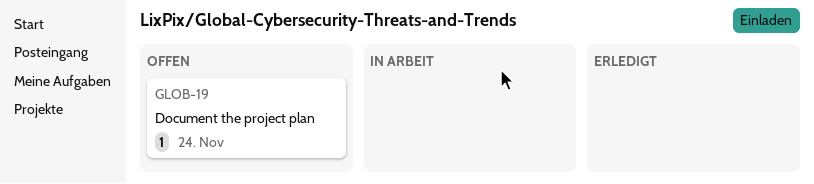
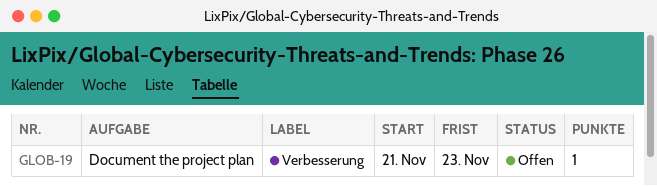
GLOB-19, due: Nov 24 -> Nov 23

